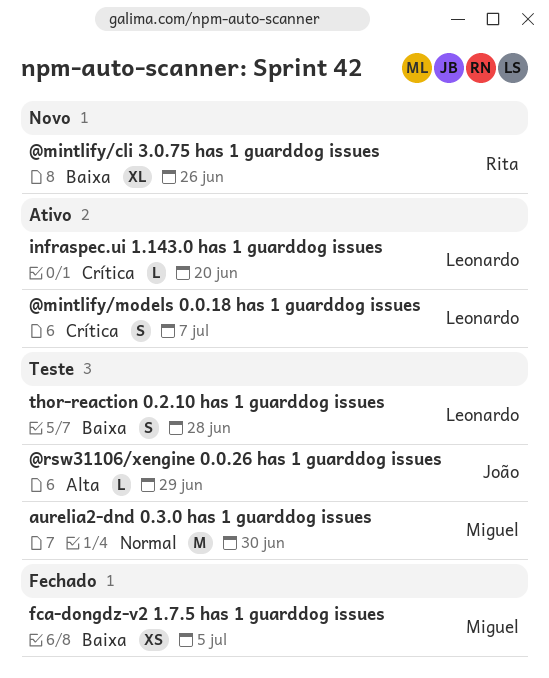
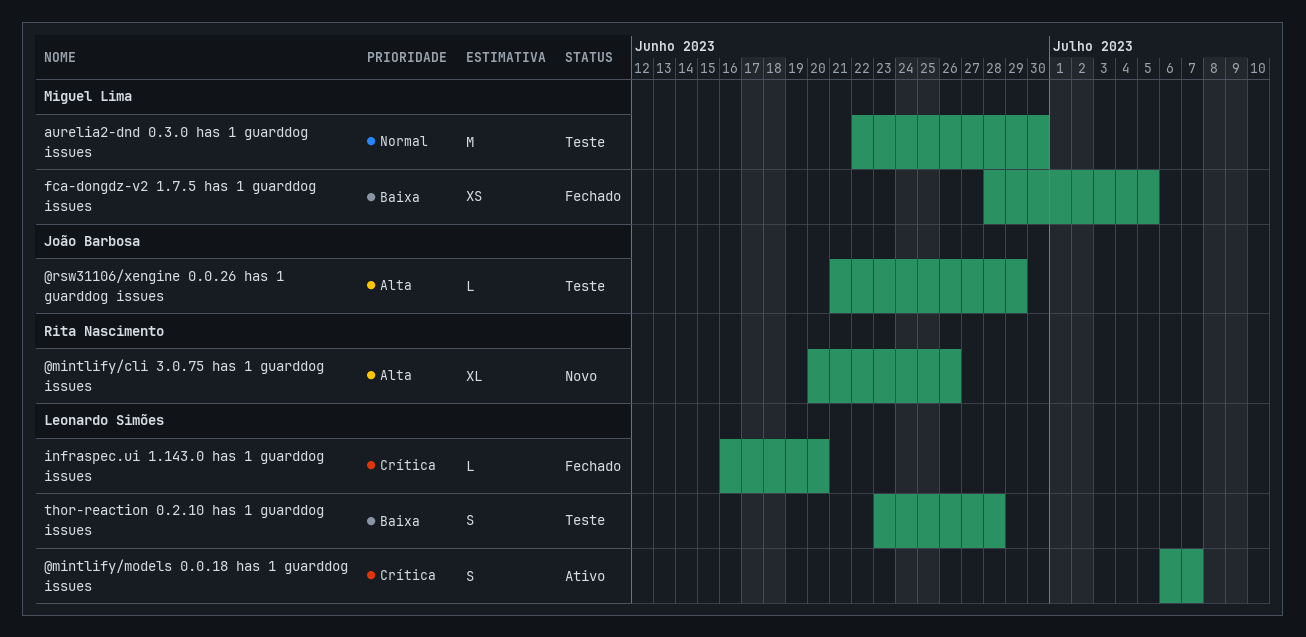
@mintlify/cli 3.0.75 has 1 guarddog issues, priority: Baixa -> Alta
infraspec.ui 1.143.0 has 1 guarddog issues, status: Ativo -> Fechado

